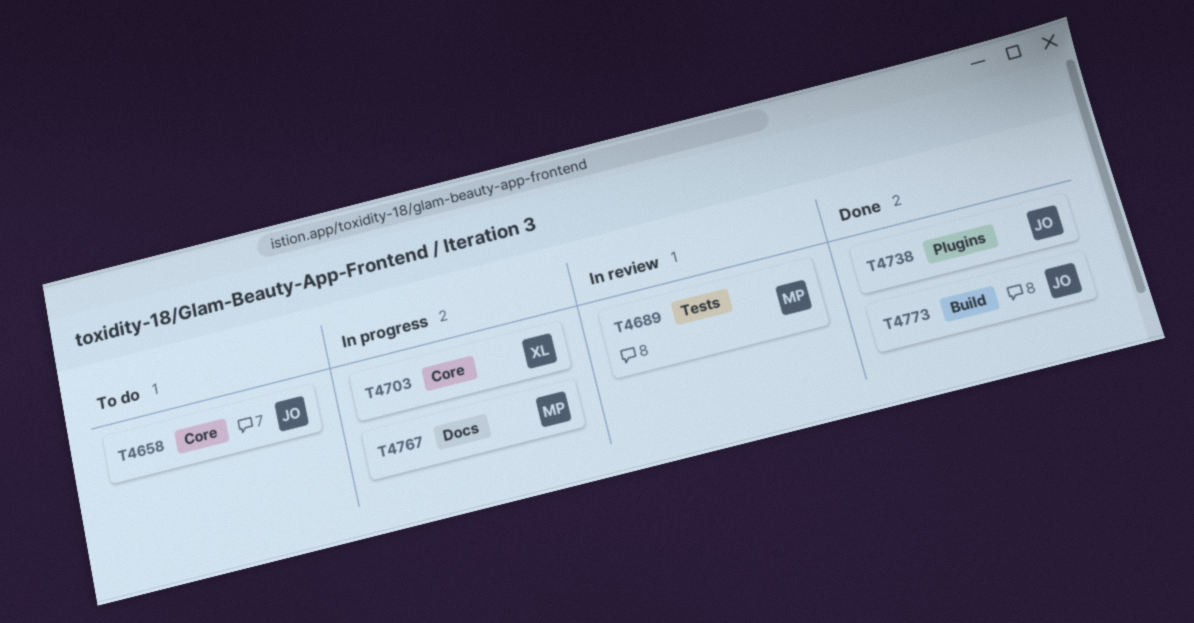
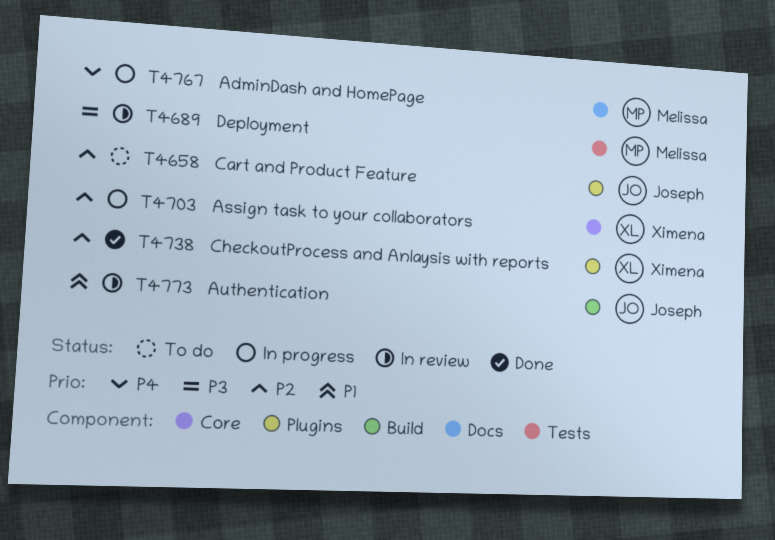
T4658, label: Core -> Plugins
T4738, owner: Joseph -> Ximena
T4773, status: Done -> In review

